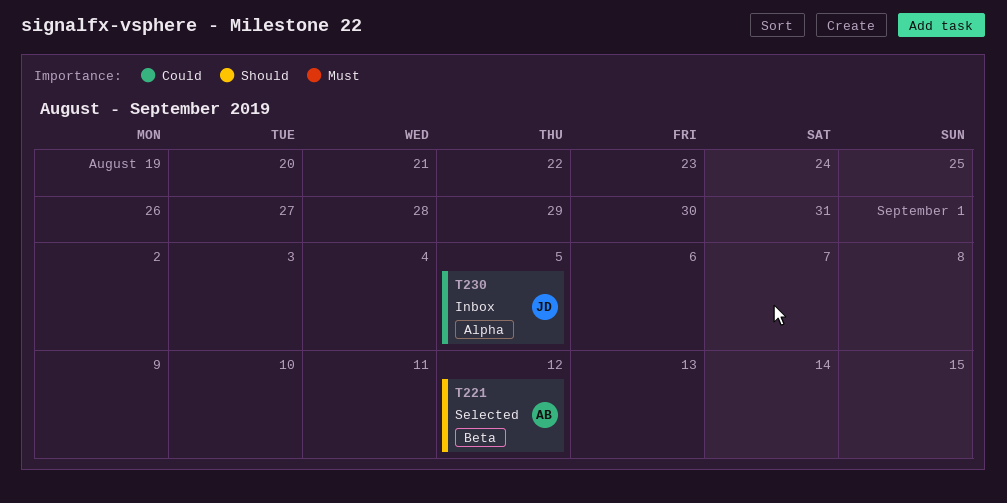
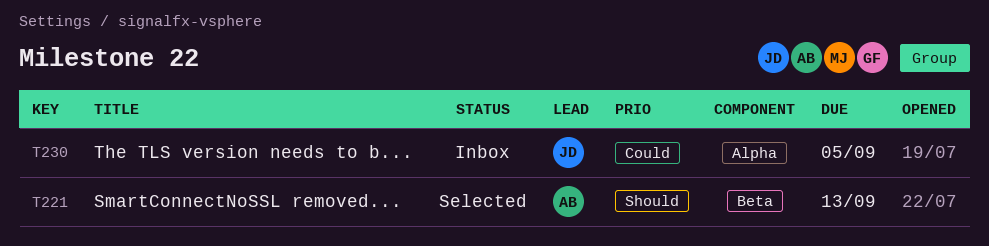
T221, due: Sep 12 -> Sep 13

